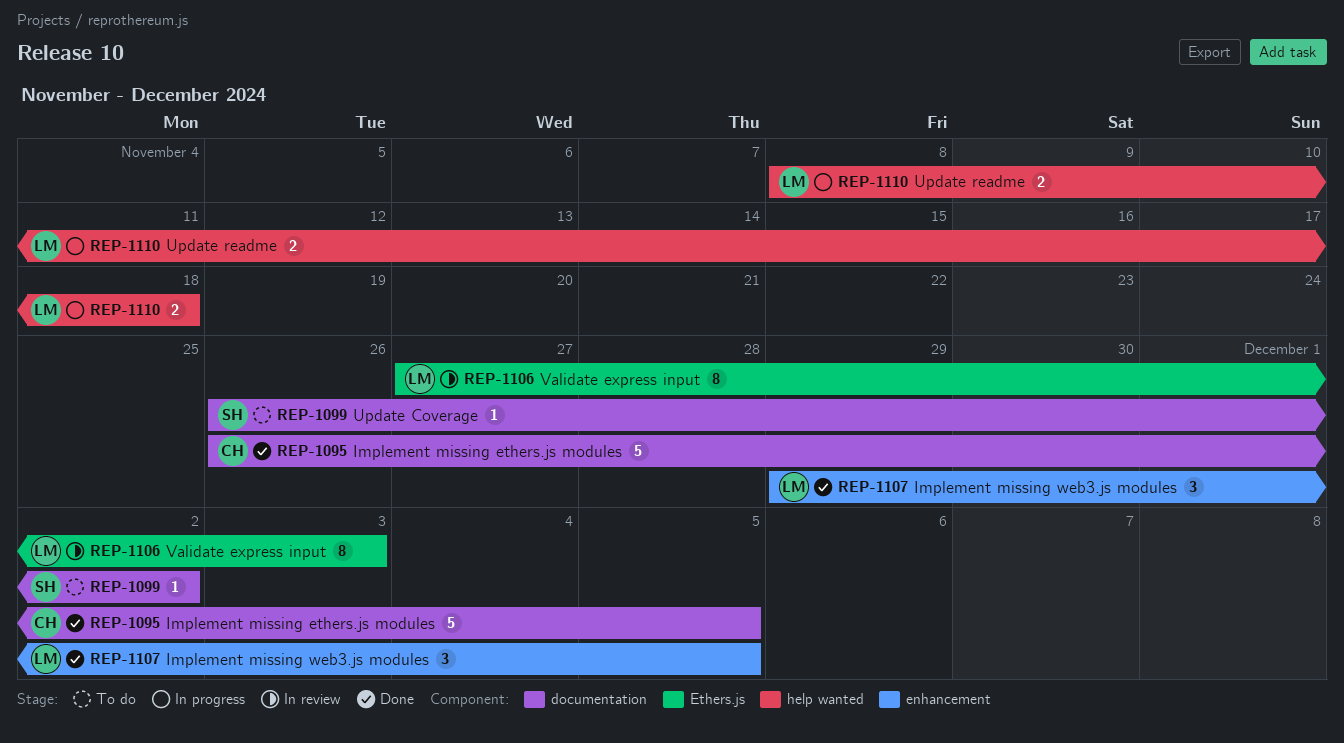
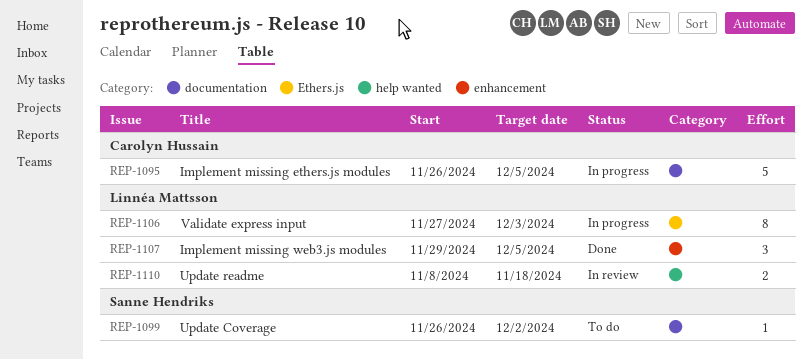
REP-1095, status: Done -> In progress
REP-1106, status: In review -> In progress
REP-1110, status: In progress -> In review

